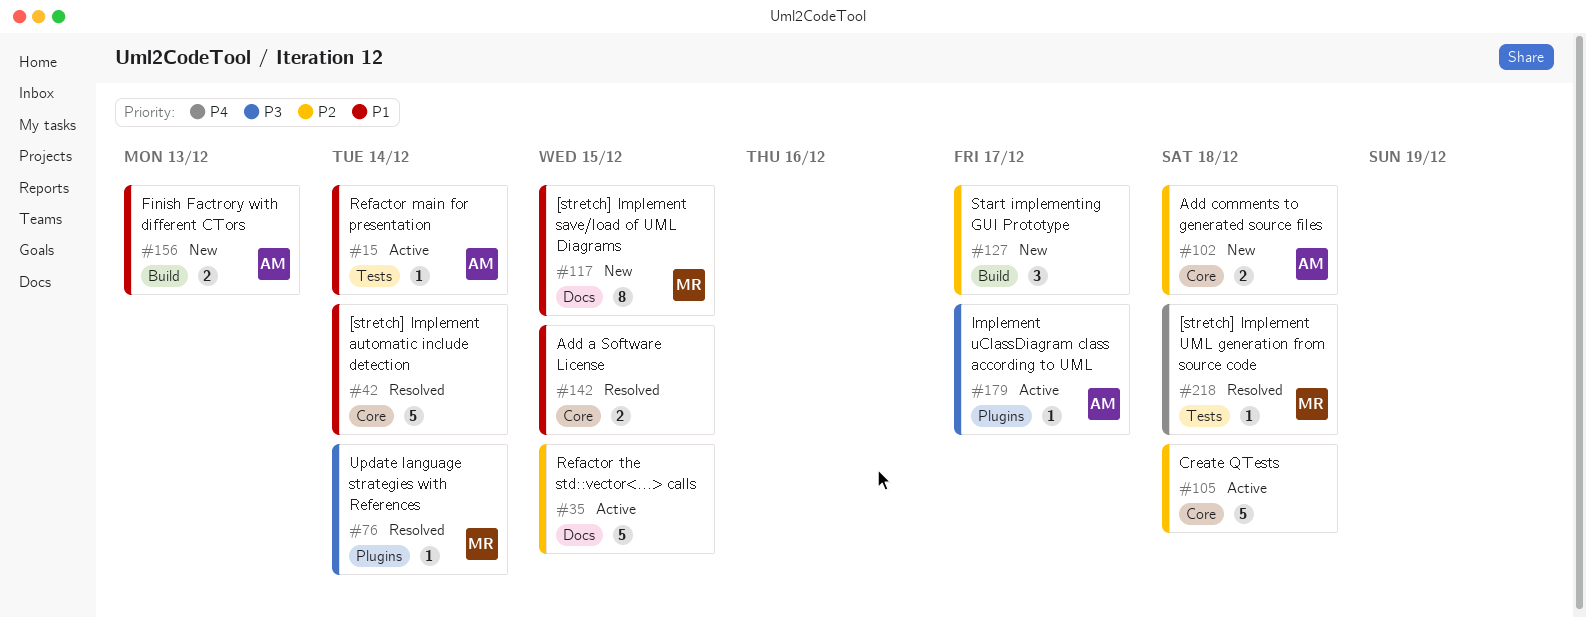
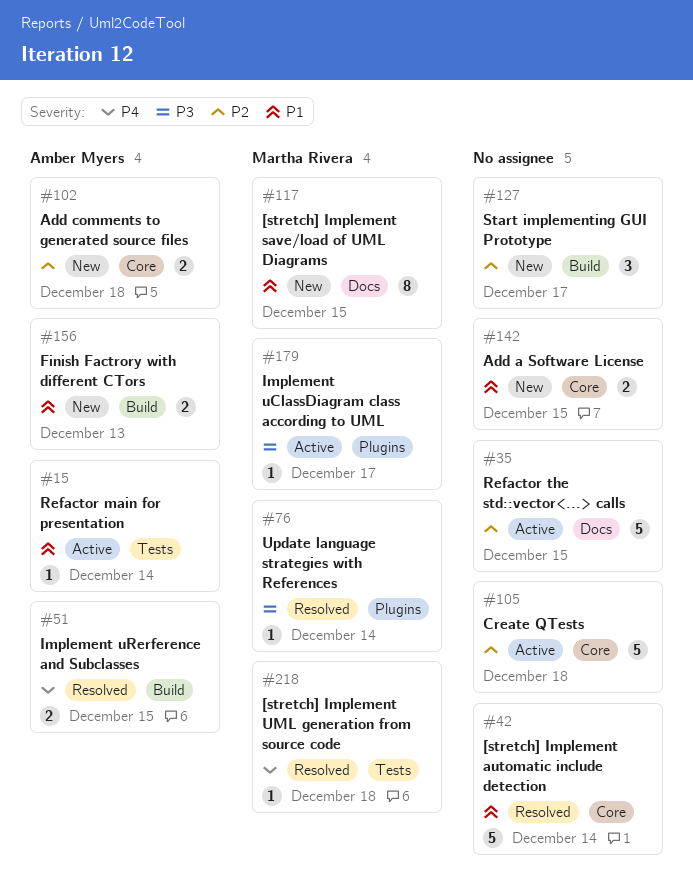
#51: none -> present
#142, status: Resolved -> New
#179, owner: Amber Myers -> Martha Rivera

